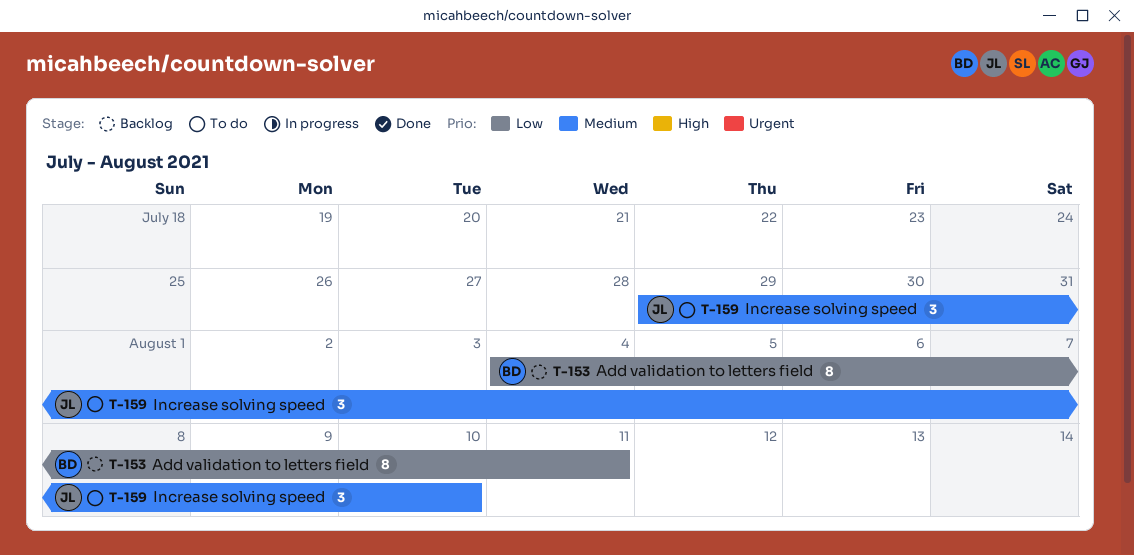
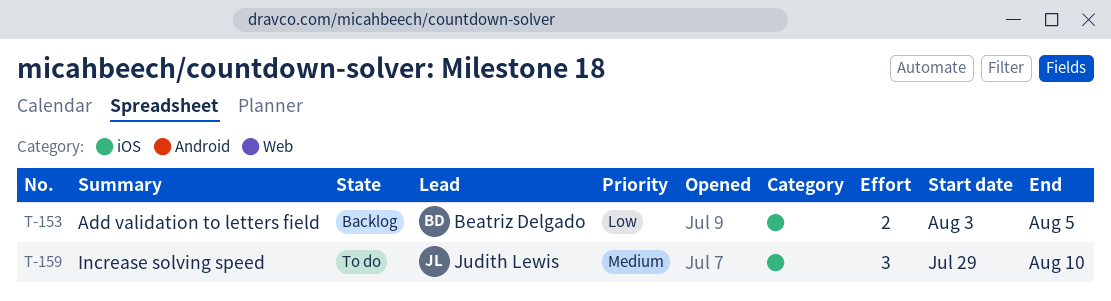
T-153, estimate: 8 -> 2
T-153, start: Aug 4 -> Aug 3
T-153, due: Aug 11 -> Aug 5

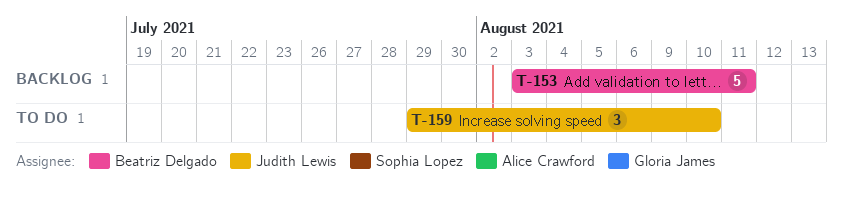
T-153, estimate: 2 -> 5
T-153, due: Aug 5 -> Aug 11

